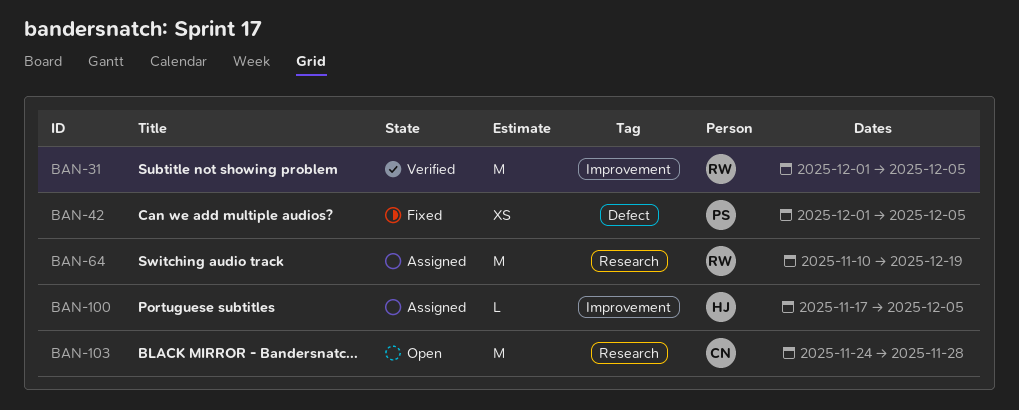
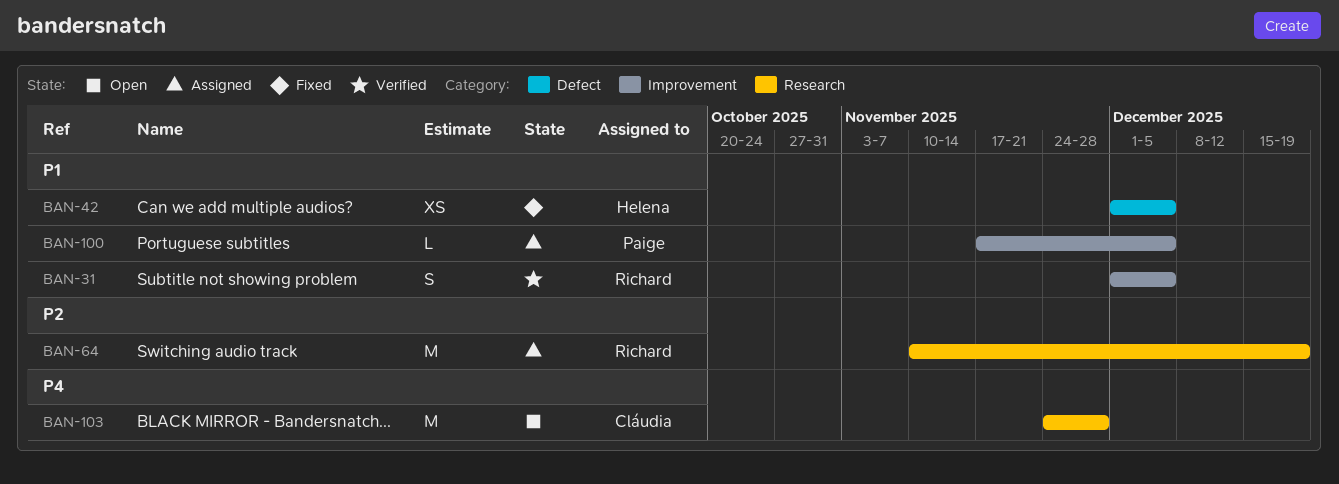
BAN-31, estimate: M -> S
BAN-42, owner: Paige -> Helena
BAN-100, owner: Helena -> Paige

